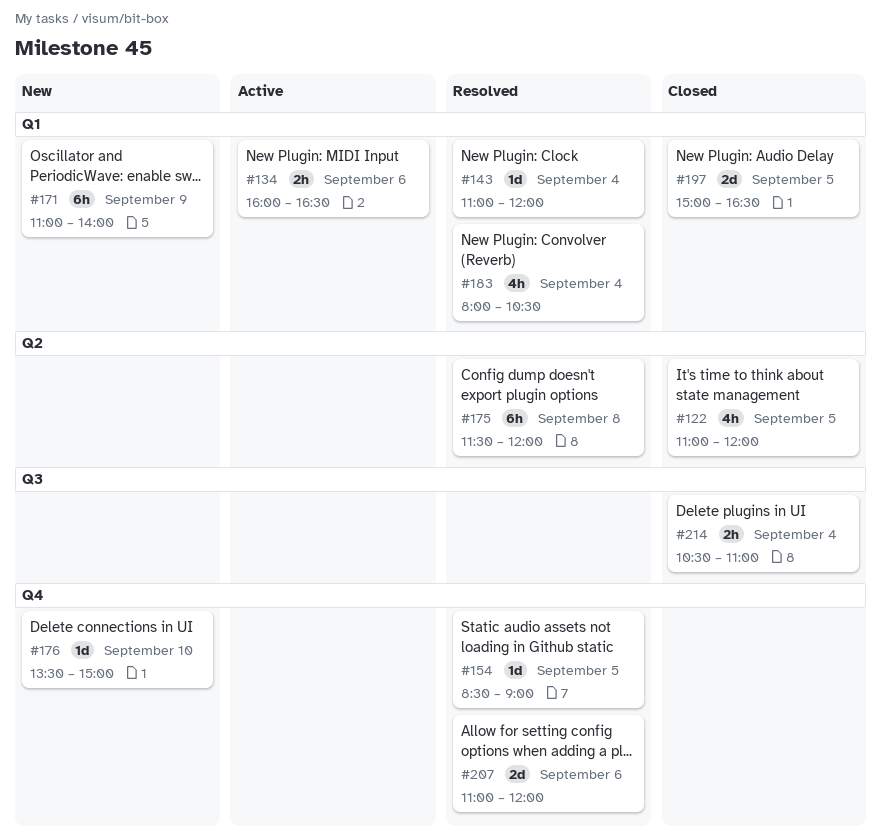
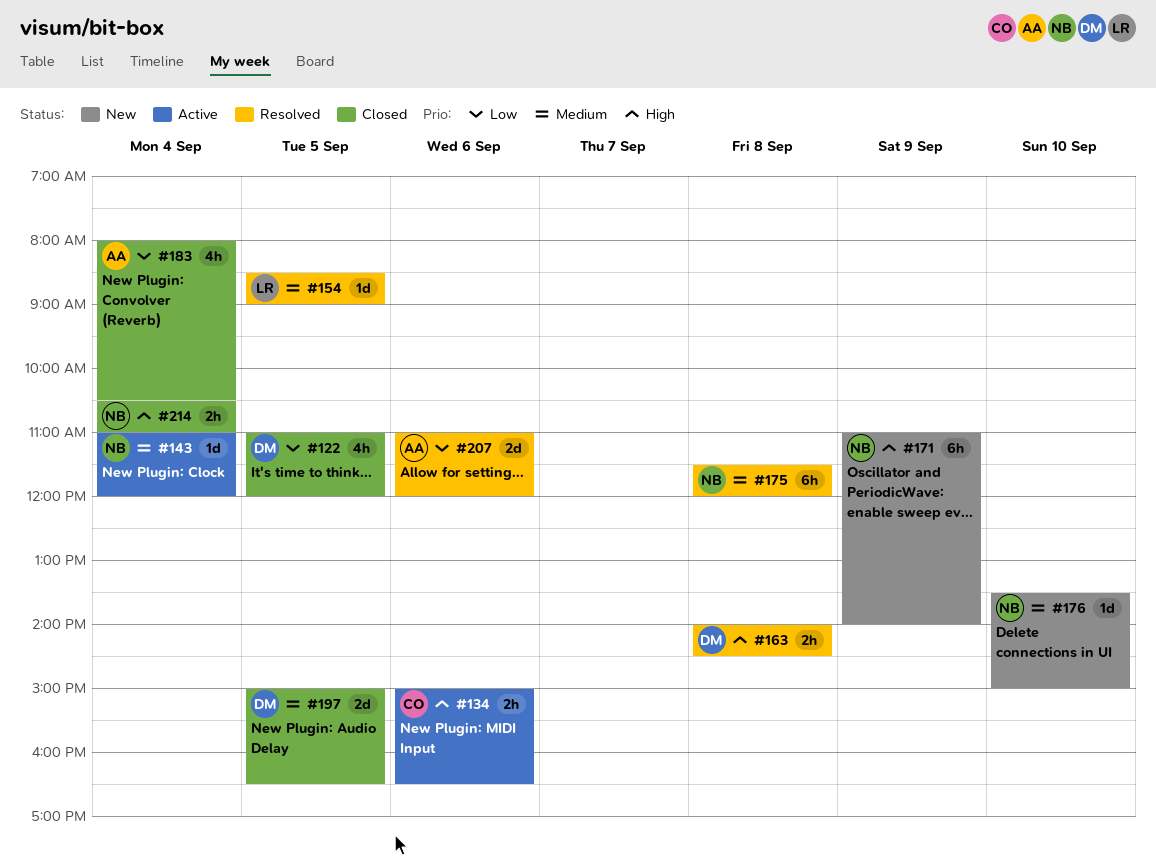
#134, begins: 16:00 -> 15:00
#143, status: Resolved -> Active
#163: none -> present
#183, status: Resolved -> Closed

